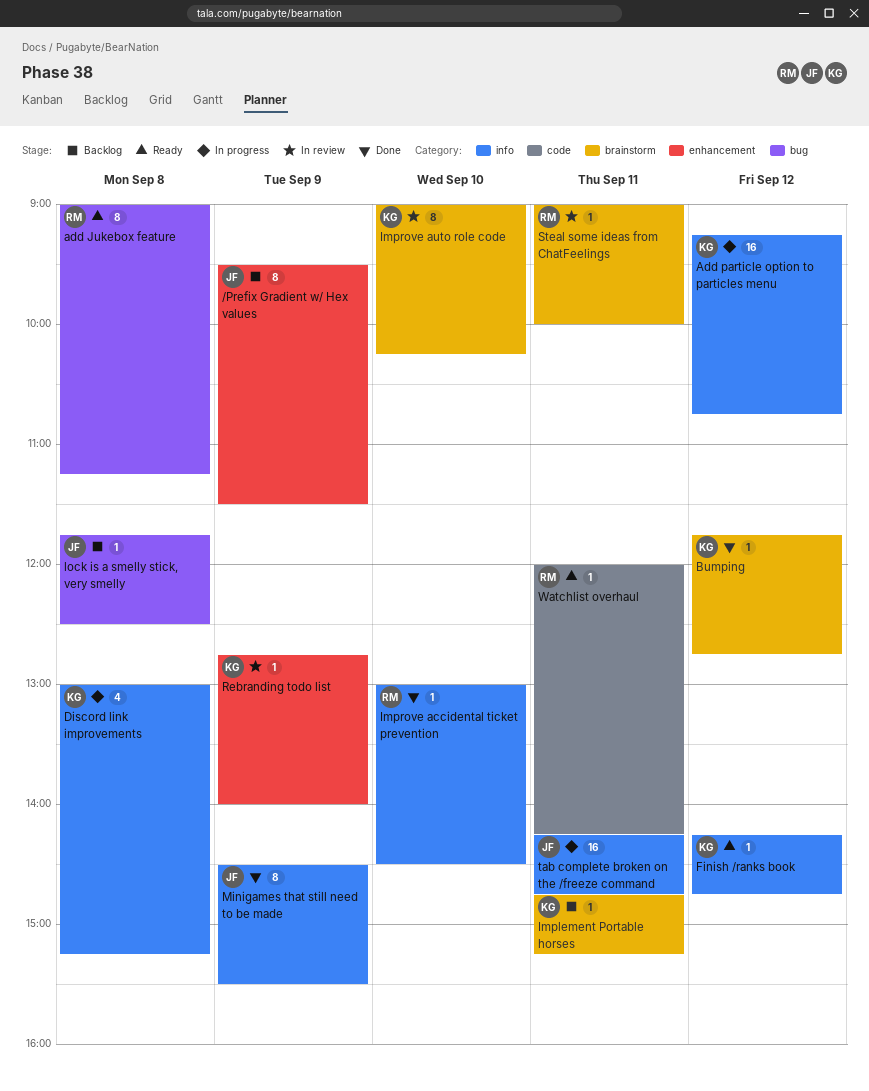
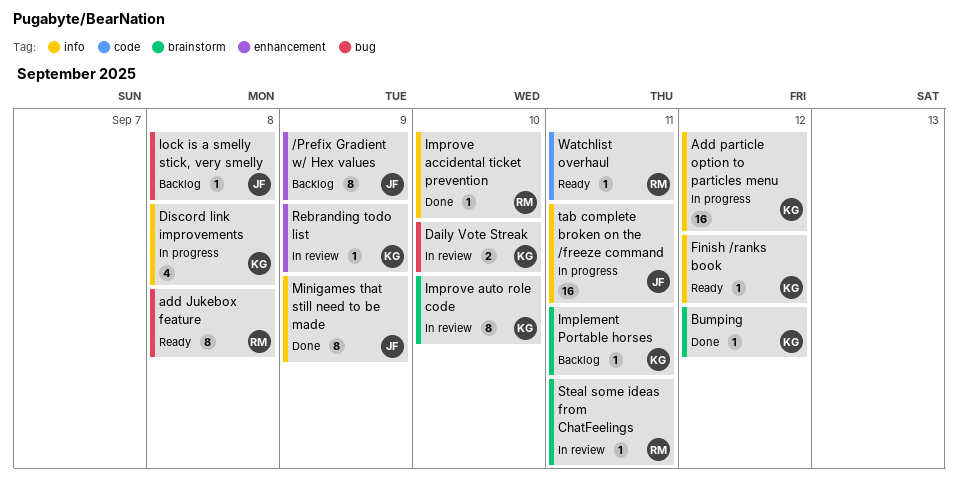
Daily Vote Streak: none -> present

